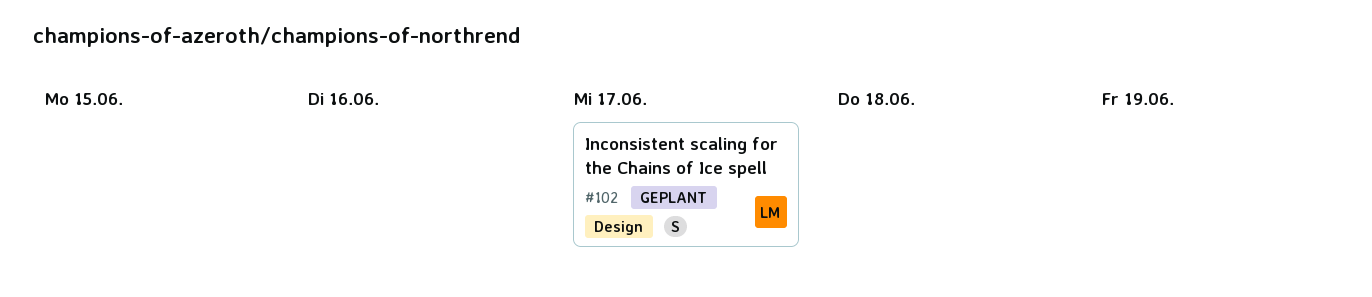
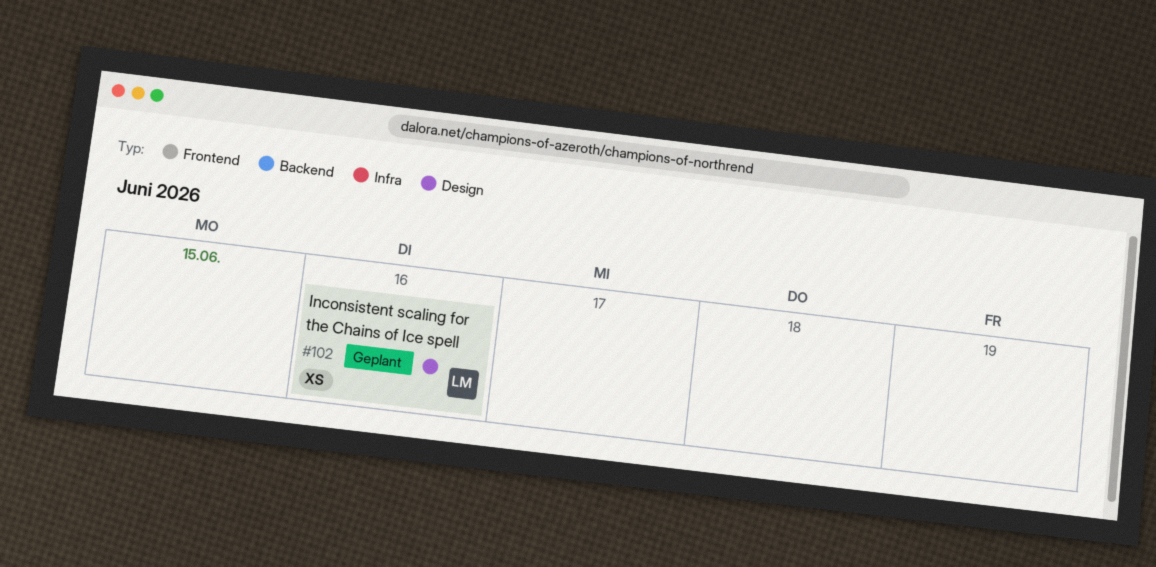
#102, estimate: S -> XS
#102, due: Jun 17 -> Jun 16

